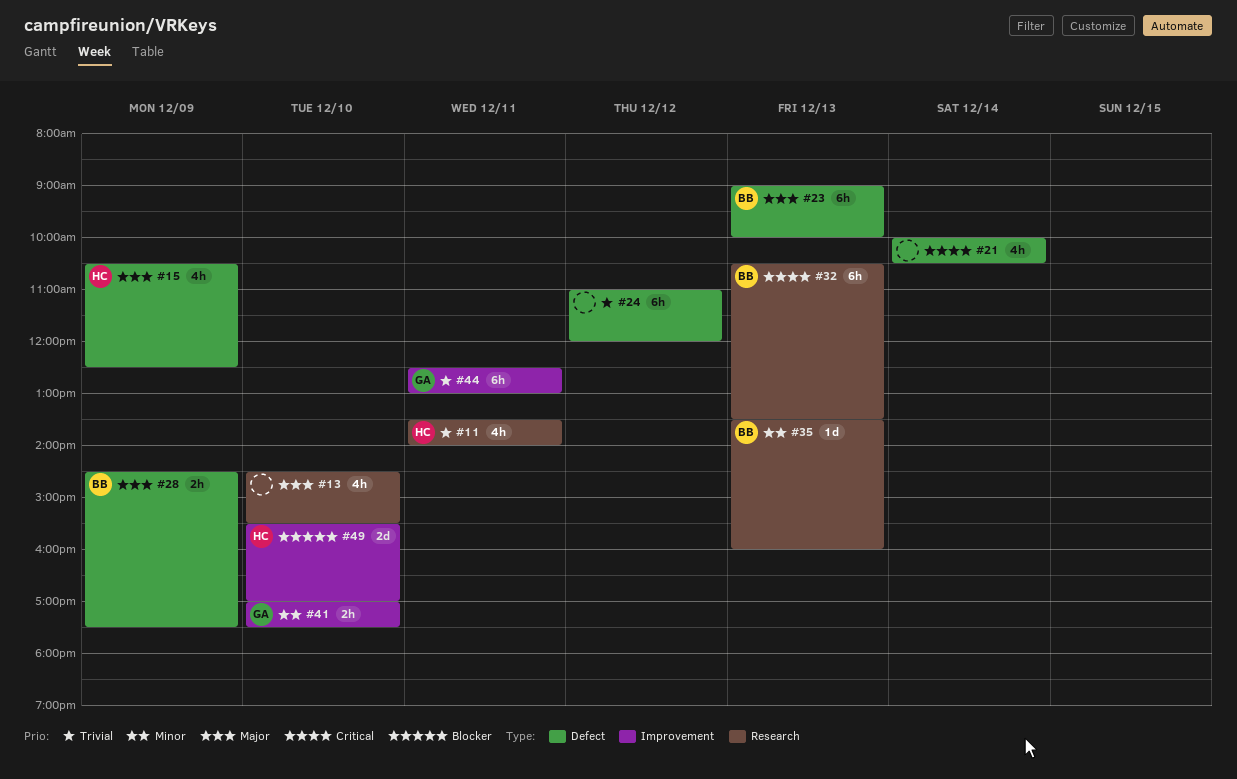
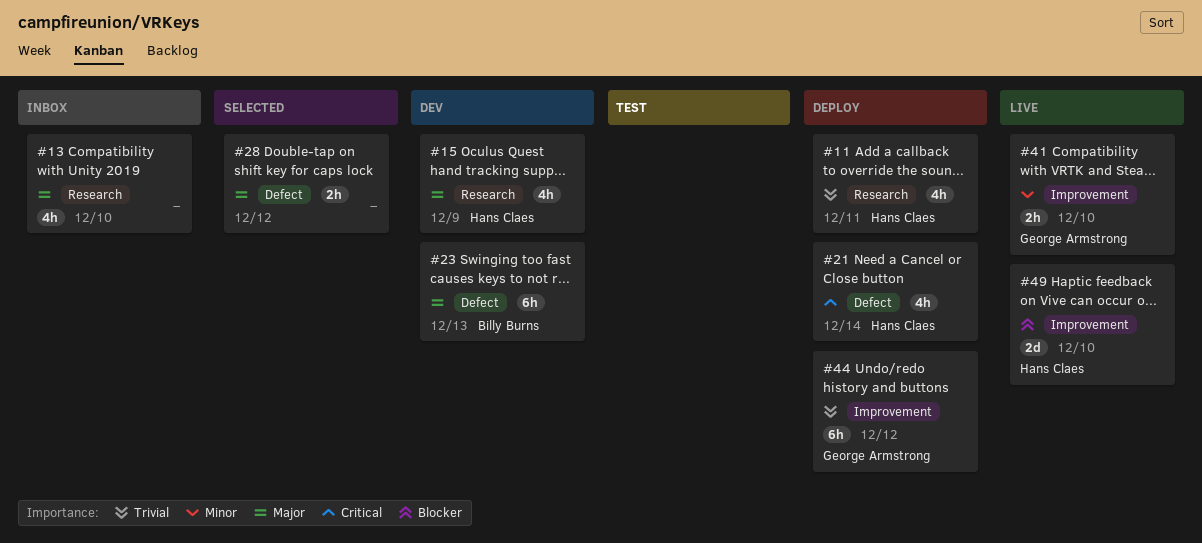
#15, label: Defect -> Research
#21, owner: none -> Hans Claes
#24: present -> none
#28, owner: Billy Burns -> none
#28, day: Dec 9 -> Dec 12
#32: present -> none
#35: present -> none
#44, day: Dec 11 -> Dec 12

